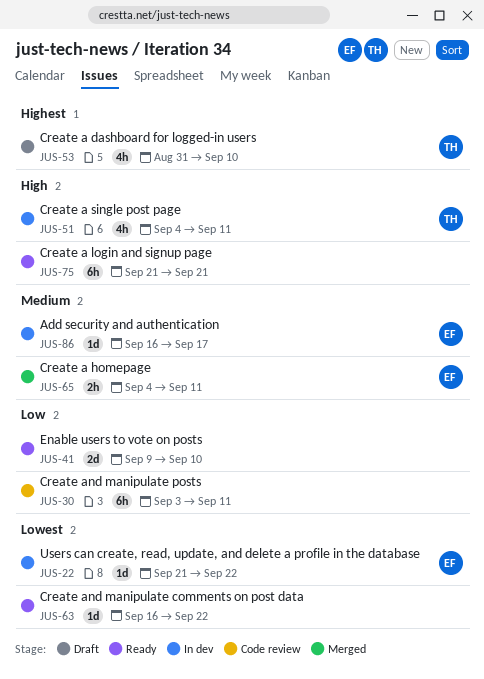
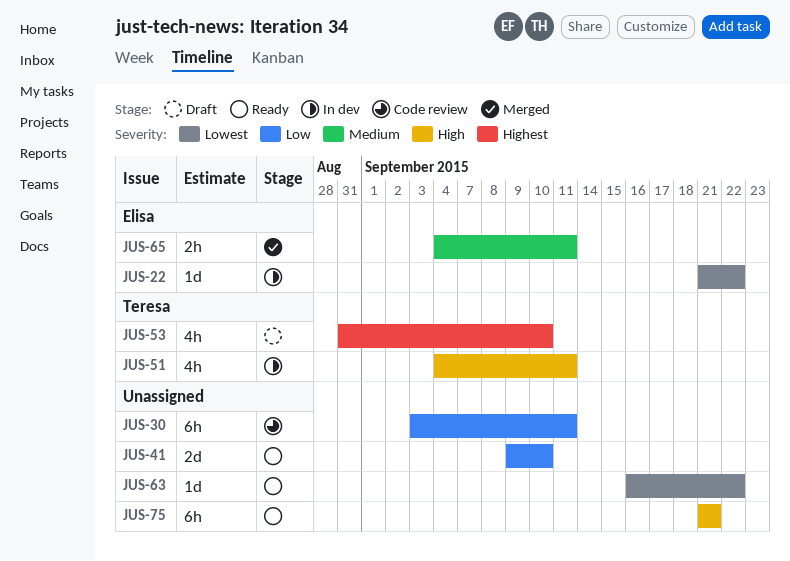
JUS-86: present -> none

